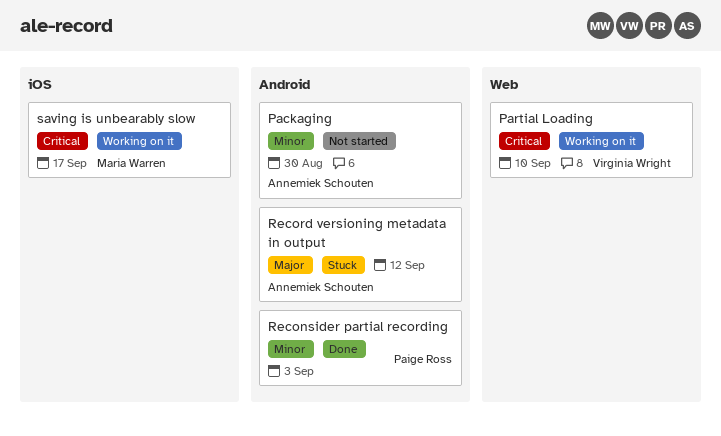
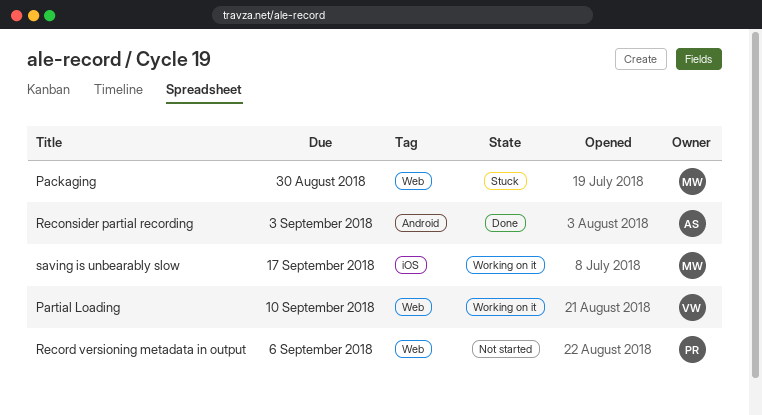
Packaging, status: Not started -> Stuck
Packaging, owner: Annemiek Schouten -> Maria Warren
Packaging, label: Android -> Web
Reconsider partial recording, owner: Paige Ross -> Annemiek Schouten
Record versioning metadata in output, status: Stuck -> Not started
Record versioning metadata in output, owner: Annemiek Schouten -> Paige Ross
Record versioning metadata in output, label: Android -> Web
Record versioning metadata in output, due: Sep 12 -> Sep 6

